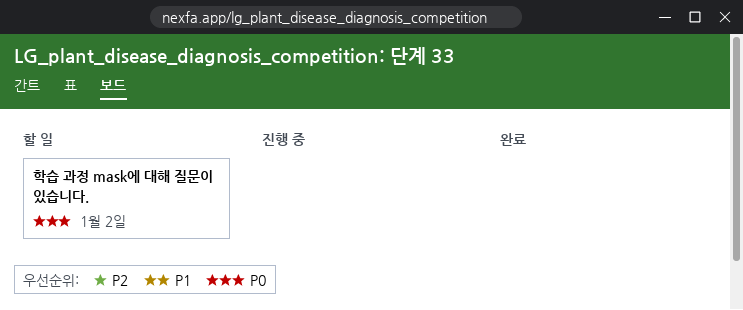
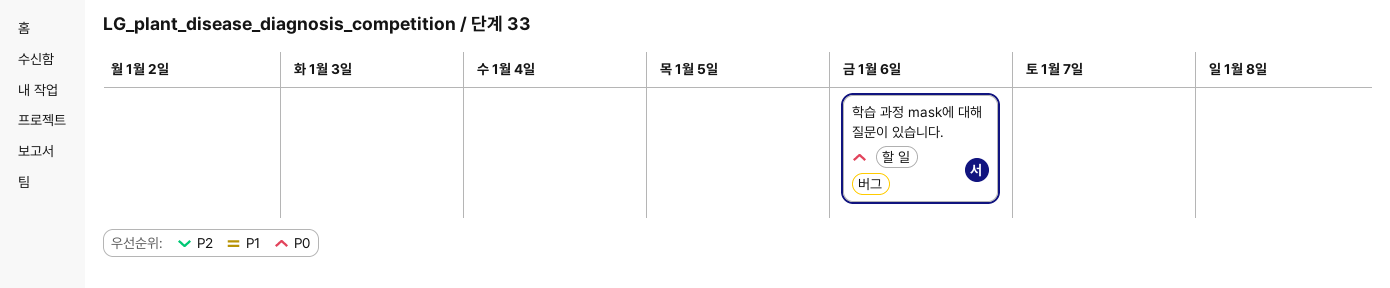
학습 과정 mask에 대해 질문이 있습니다., due: Jan 2 -> Jan 6

